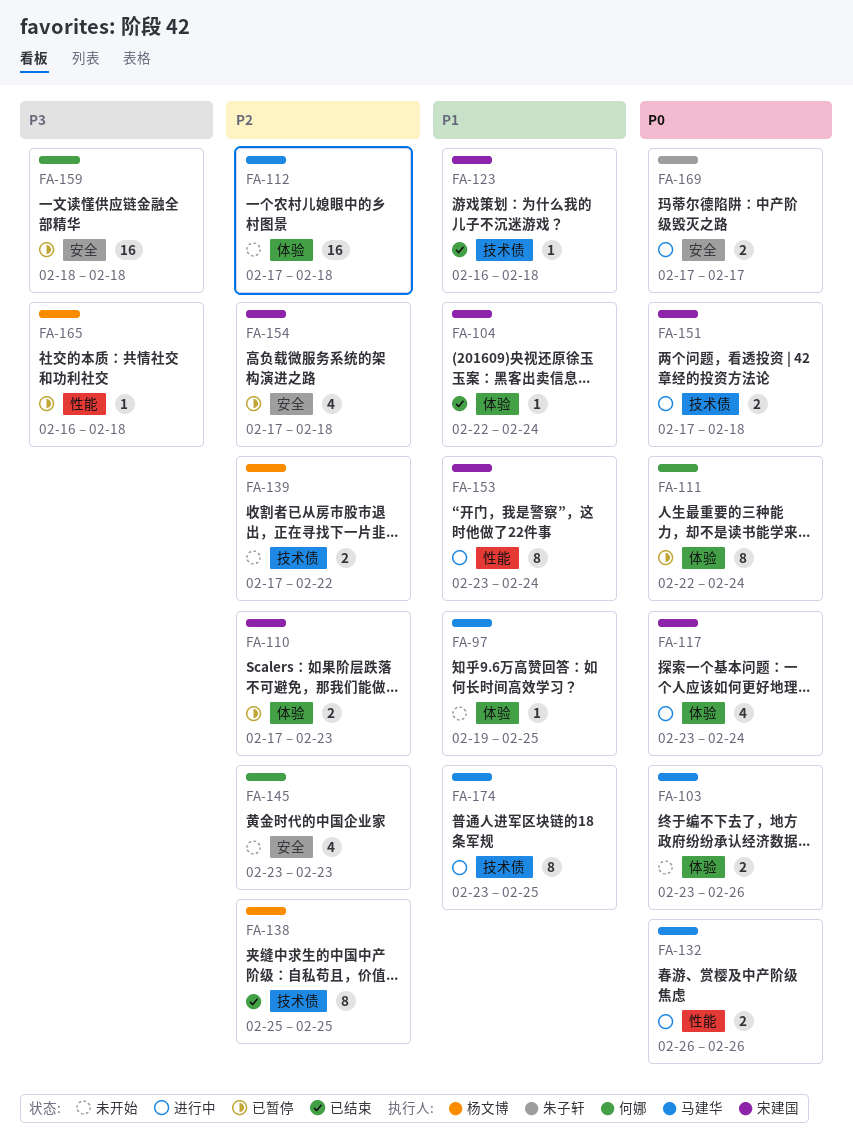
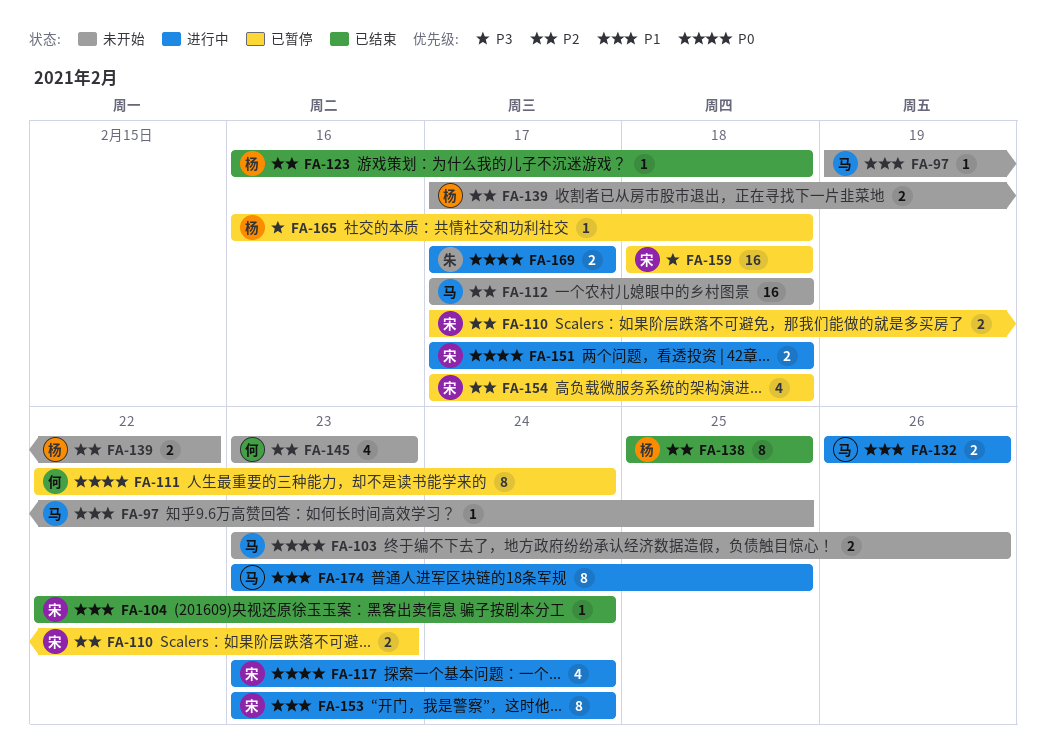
FA-123, owner: 宋建国 -> 杨文博
FA-123, priority: P1 -> P2
FA-132, priority: P0 -> P1
FA-159, owner: 何娜 -> 宋建国

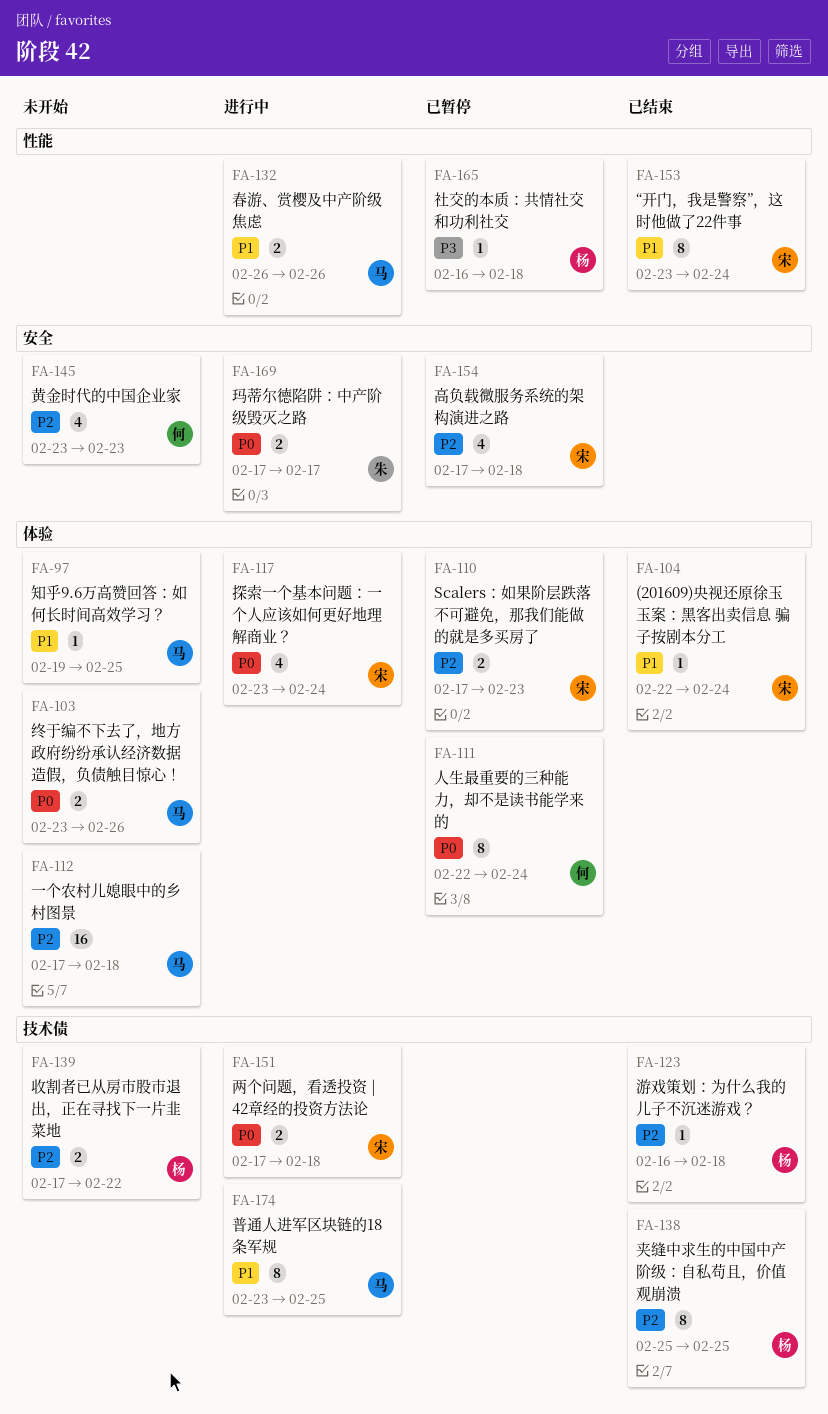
FA-153, status: 进行中 -> 已结束
FA-159: present -> none

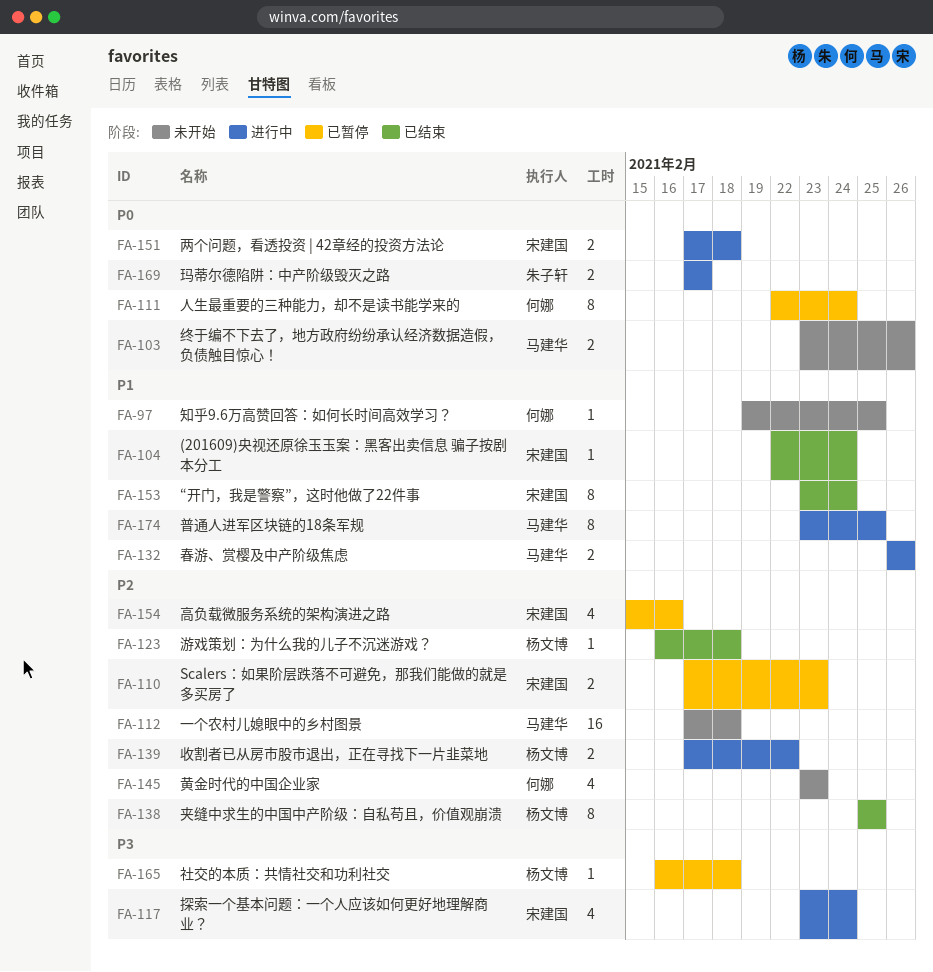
FA-97, owner: 马建华 -> 何娜
FA-117, priority: P0 -> P3
FA-139, status: 未开始 -> 进行中
FA-154, start: Feb 17 -> Feb 15
FA-154, due: Feb 18 -> Feb 16

